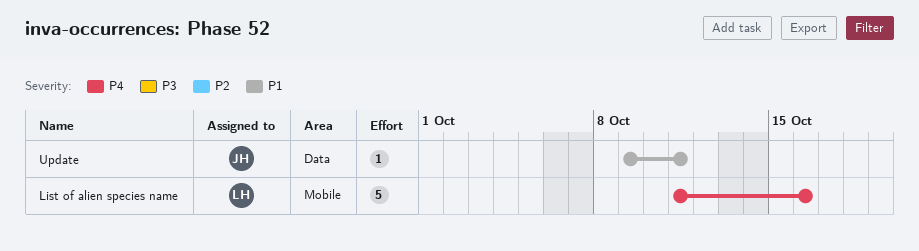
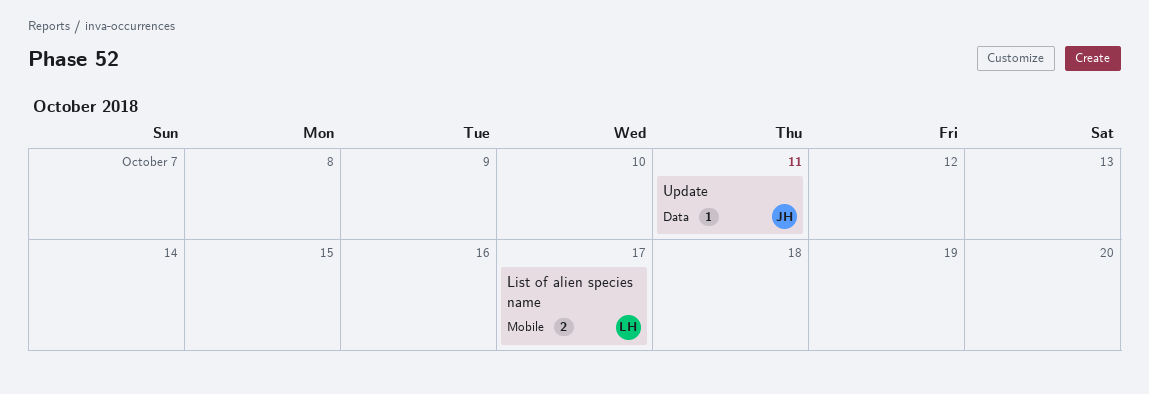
List of alien species name, estimate: 5 -> 2
List of alien species name, due: Oct 16 -> Oct 17

